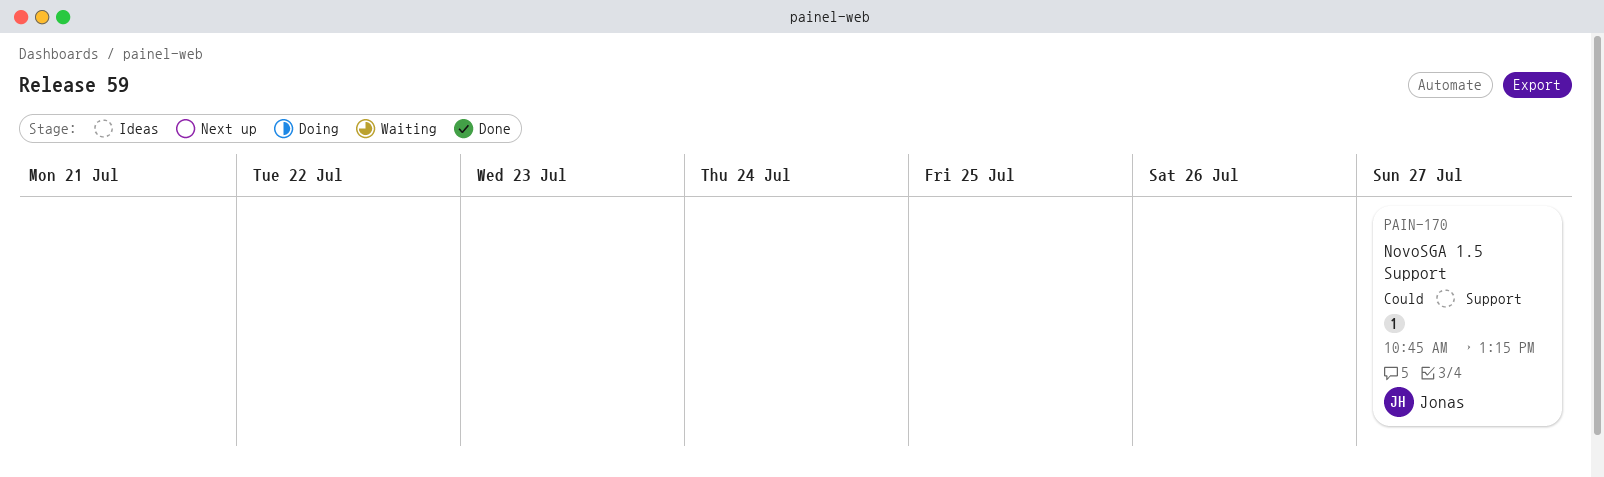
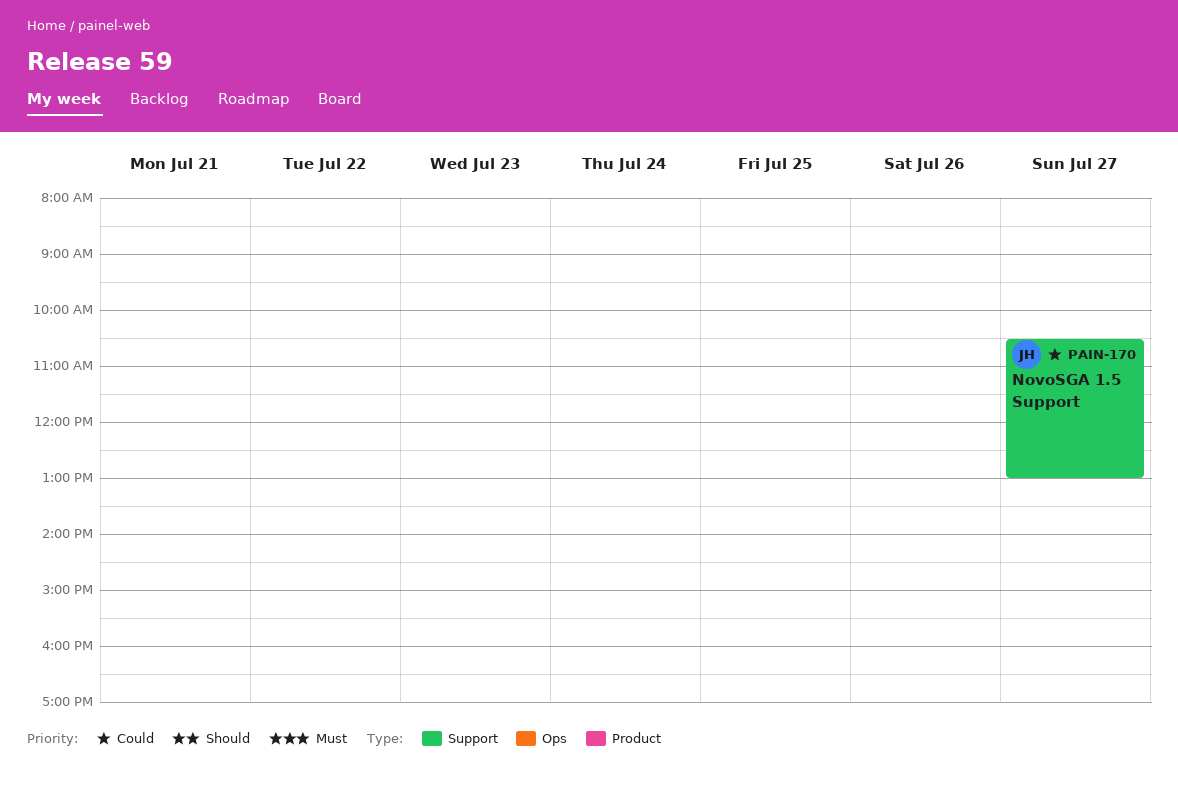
PAIN-170, begins: 10:45 -> 10:30
PAIN-170, ends: 13:15 -> 13:00

